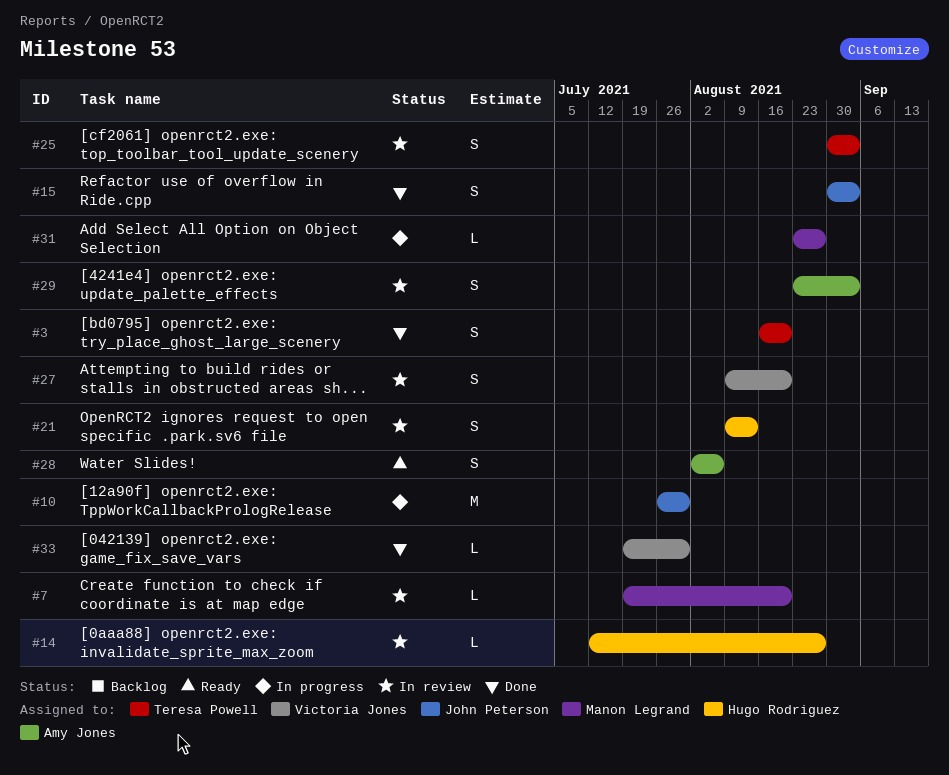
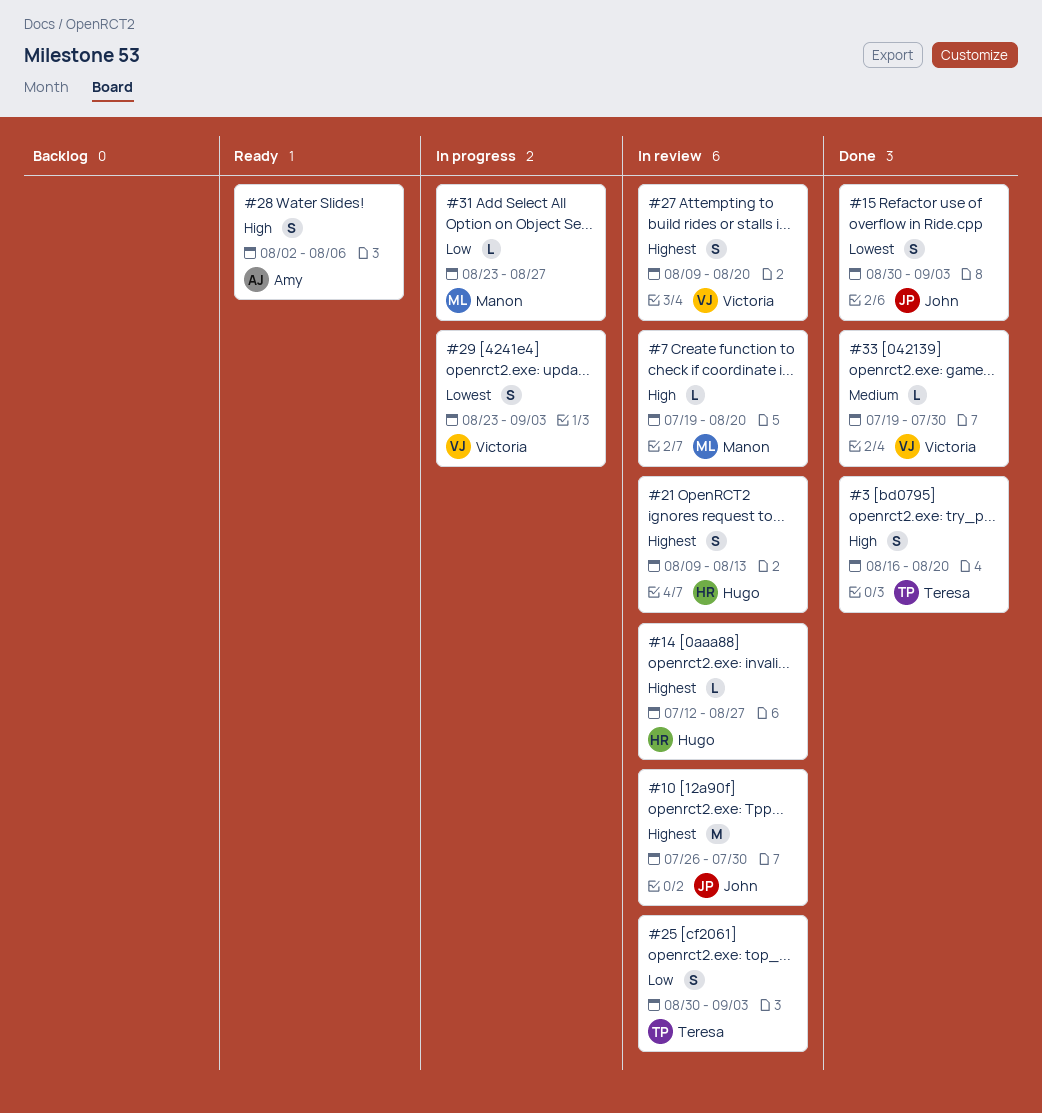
#10, status: In progress -> In review
#29, status: In review -> In progress
#29, owner: Amy Jones -> Victoria Jones

